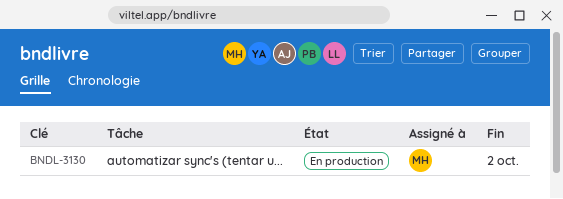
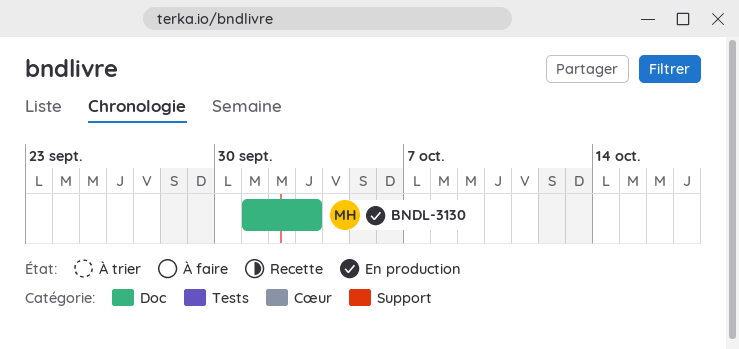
BNDL-3130, due: Oct 2 -> Oct 3

